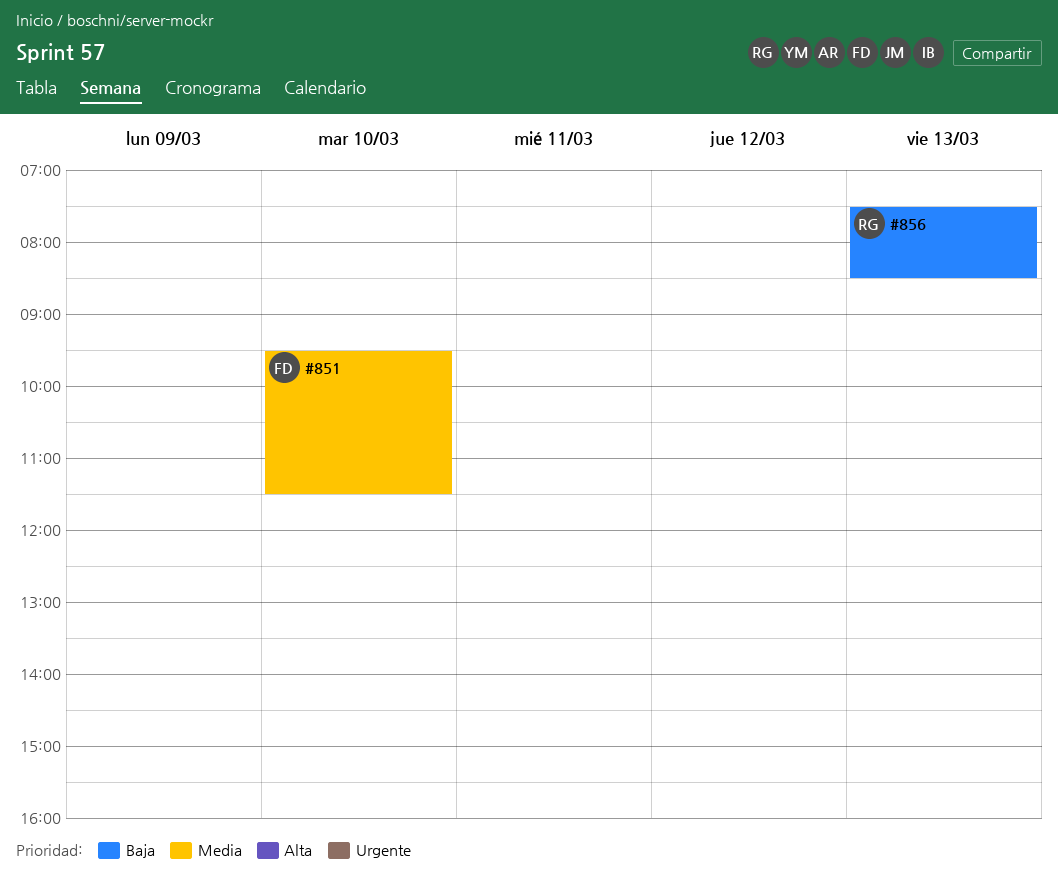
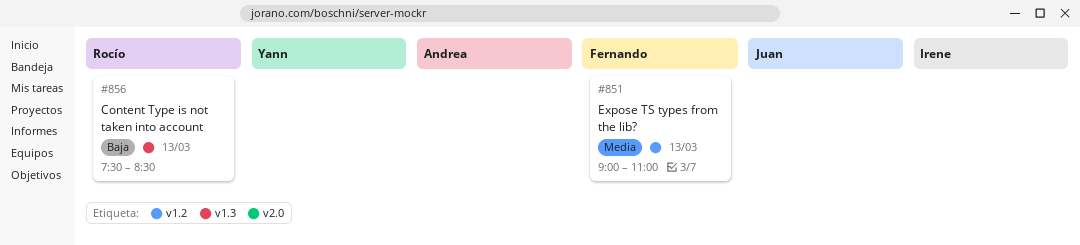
#851, day: Mar 10 -> Mar 13
#851, begins: 09:30 -> 09:00
#851, ends: 11:30 -> 11:00

